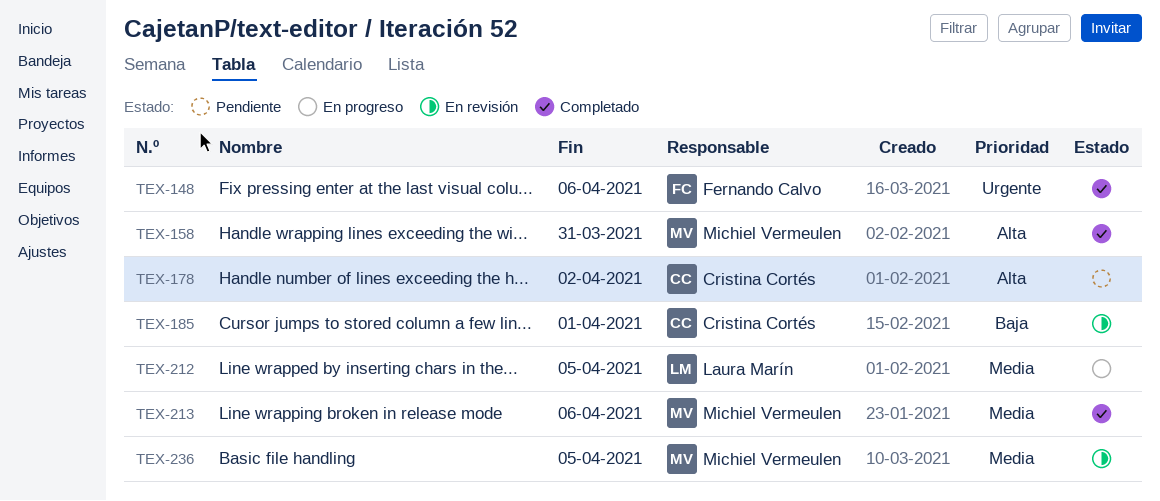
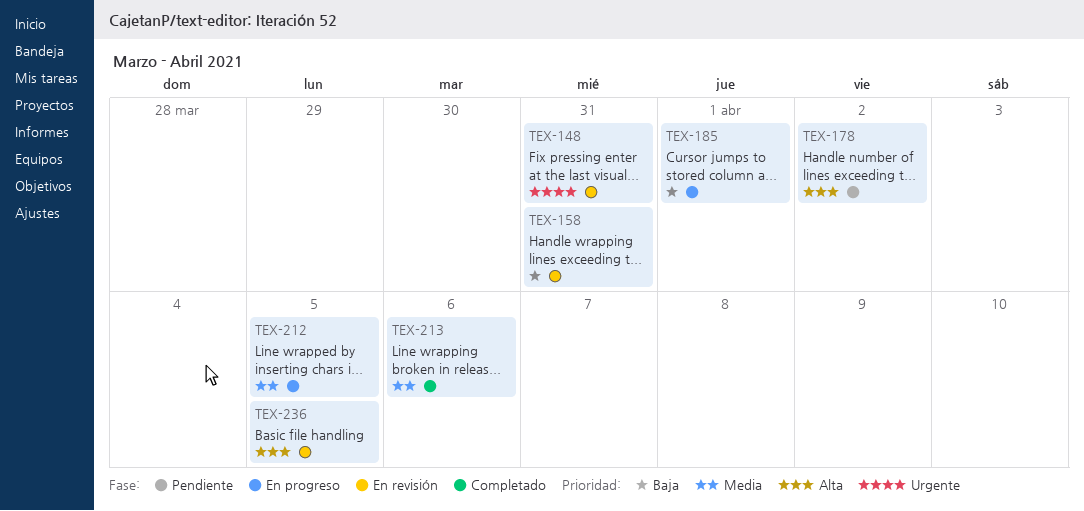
TEX-148, status: Completado -> En revisión
TEX-148, due: Apr 6 -> Mar 31
TEX-158, status: Completado -> En revisión
TEX-158, priority: Alta -> Baja
TEX-185, status: En revisión -> En progreso
TEX-236, priority: Media -> Alta

